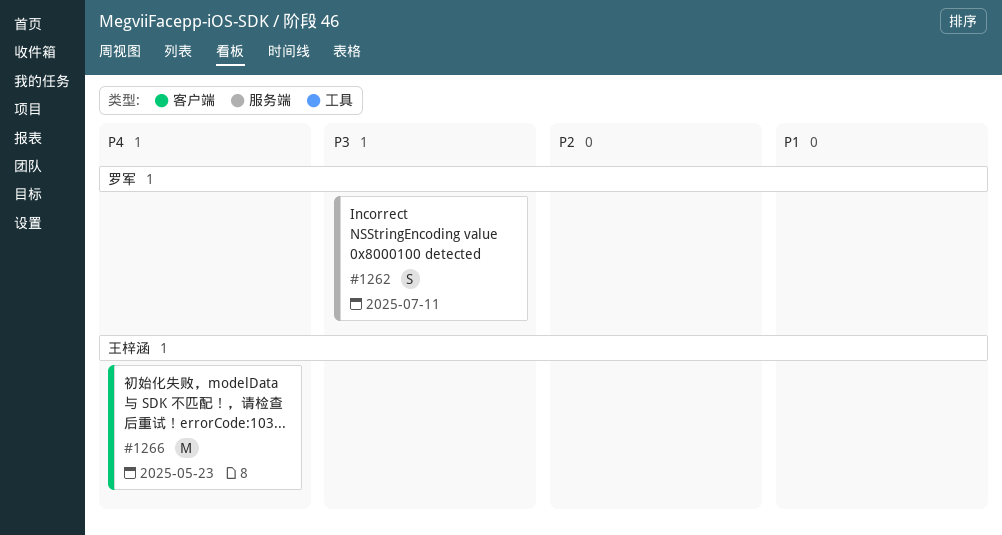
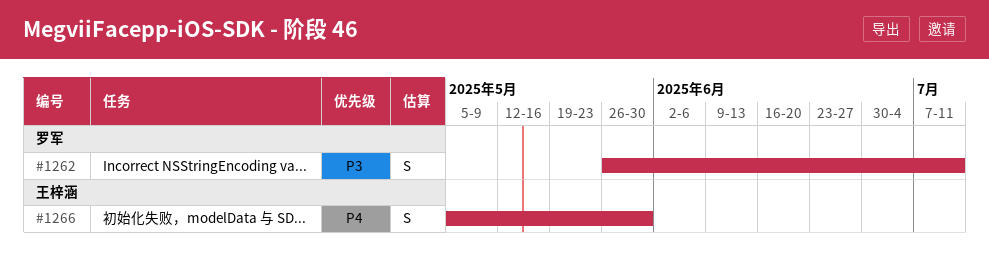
#1266, estimate: M -> S
#1266, due: May 23 -> May 30

